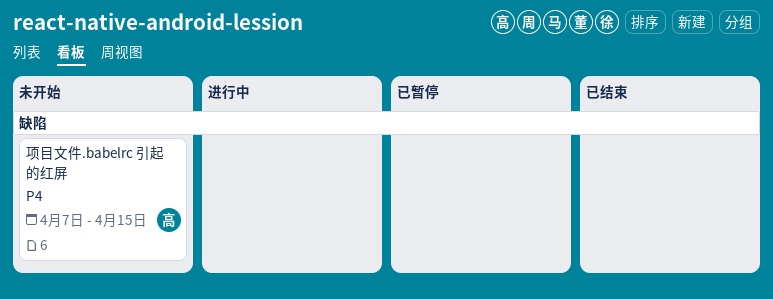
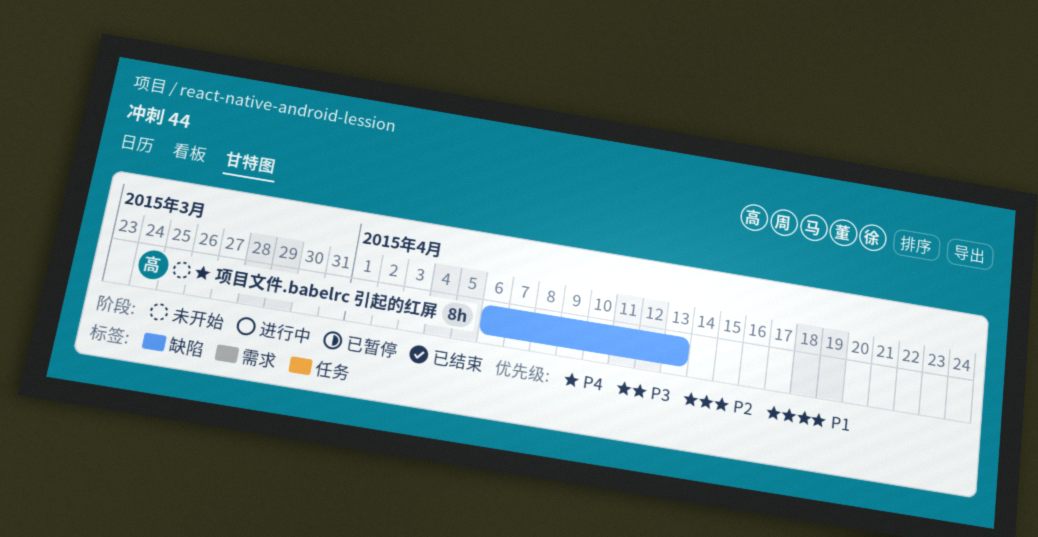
项目文件.babelrc 引起的红屏, start: Apr 7 -> Apr 6
项目文件.babelrc 引起的红屏, due: Apr 15 -> Apr 13

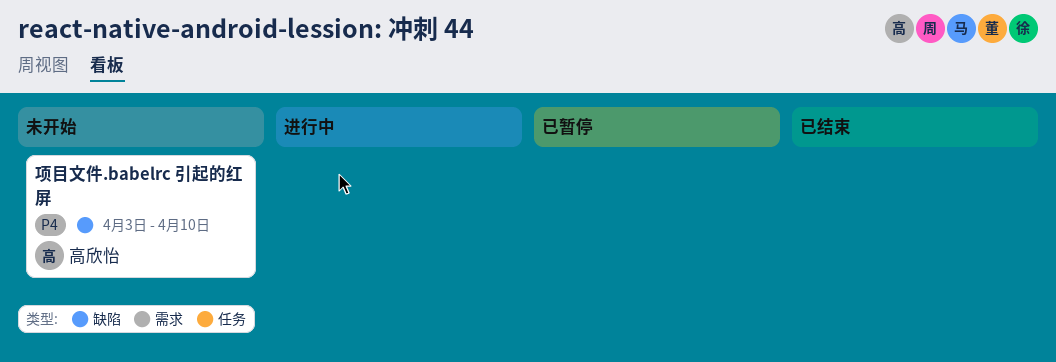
项目文件.babelrc 引起的红屏, start: Apr 6 -> Apr 3
项目文件.babelrc 引起的红屏, due: Apr 13 -> Apr 10

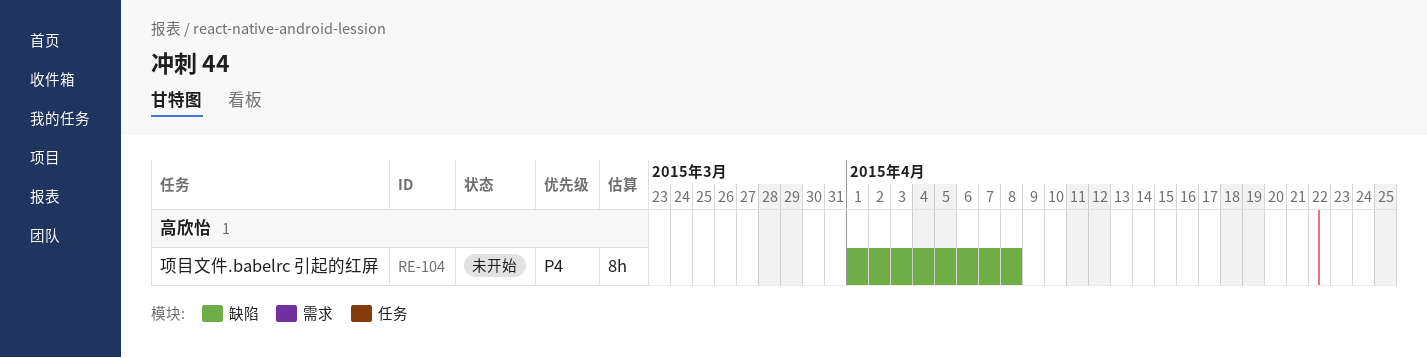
项目文件.babelrc 引起的红屏, start: Apr 3 -> Apr 1
项目文件.babelrc 引起的红屏, due: Apr 10 -> Apr 8

